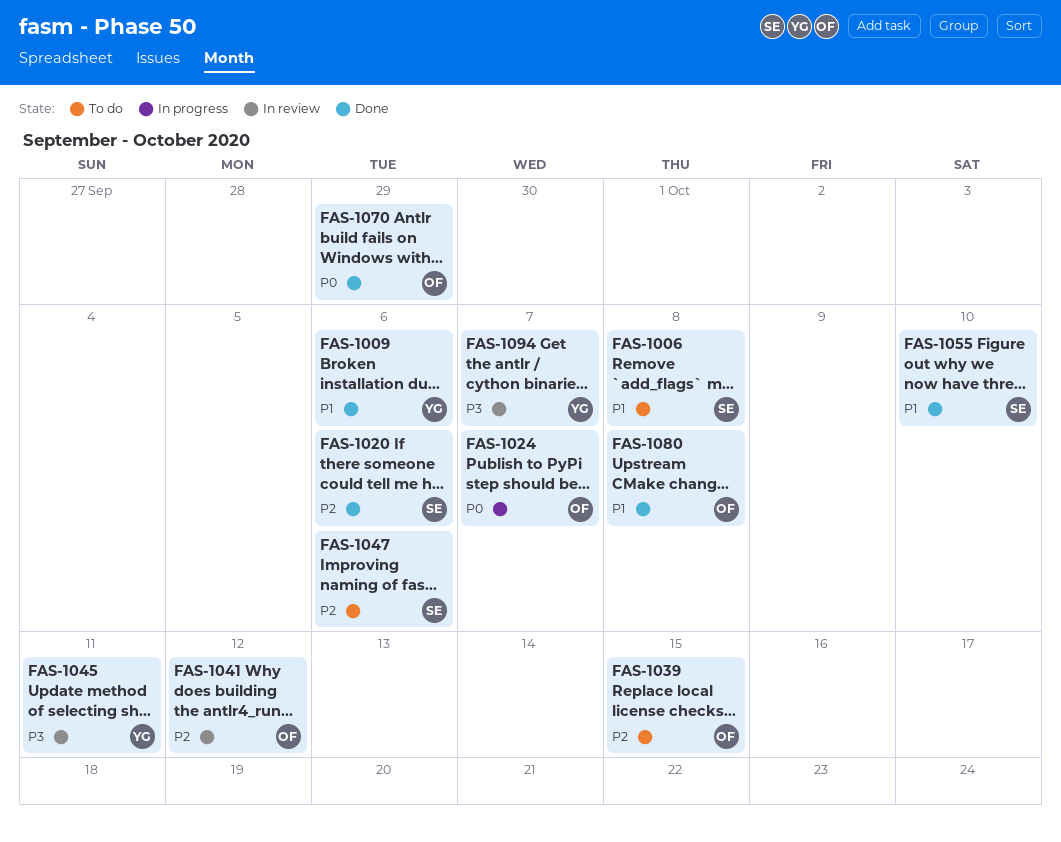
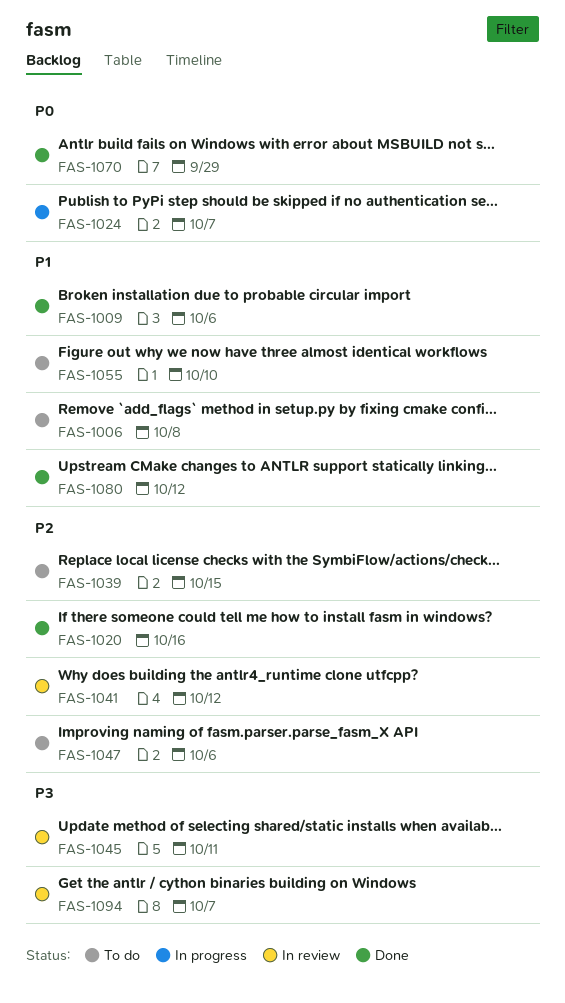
FAS-1020, due: Oct 6 -> Oct 16
FAS-1055, status: Done -> To do
FAS-1080, due: Oct 8 -> Oct 12

